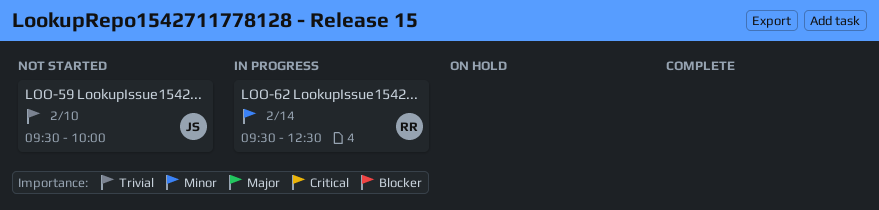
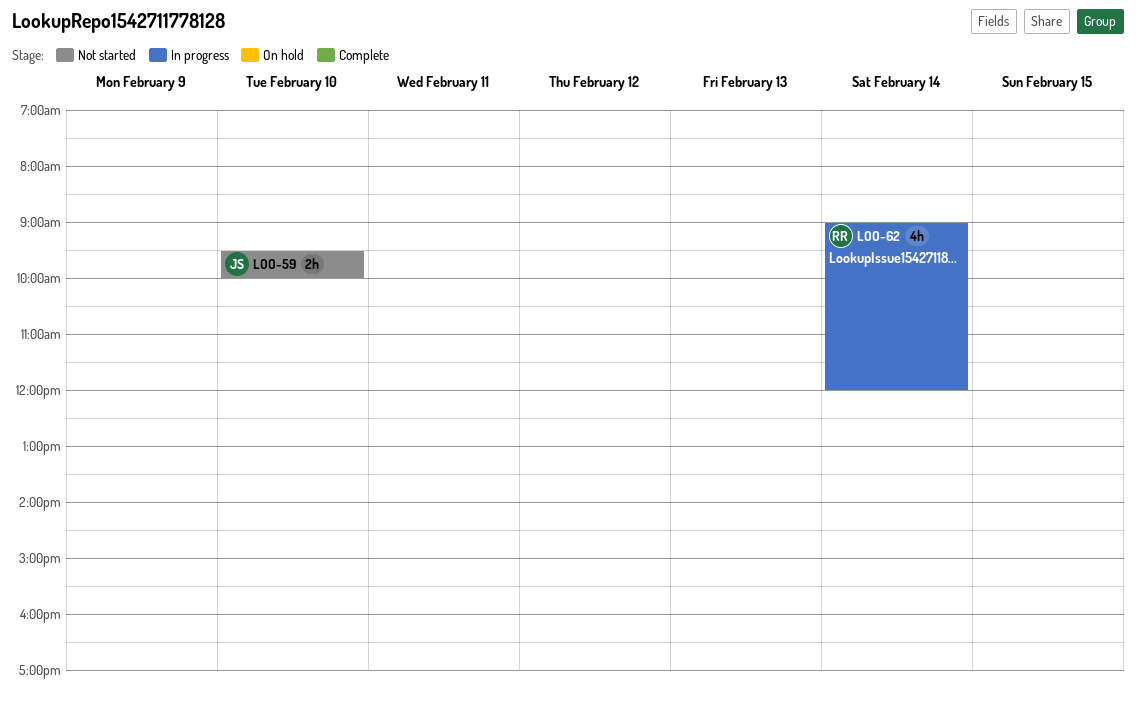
LOO-62, begins: 09:30 -> 09:00
LOO-62, ends: 12:30 -> 12:00

